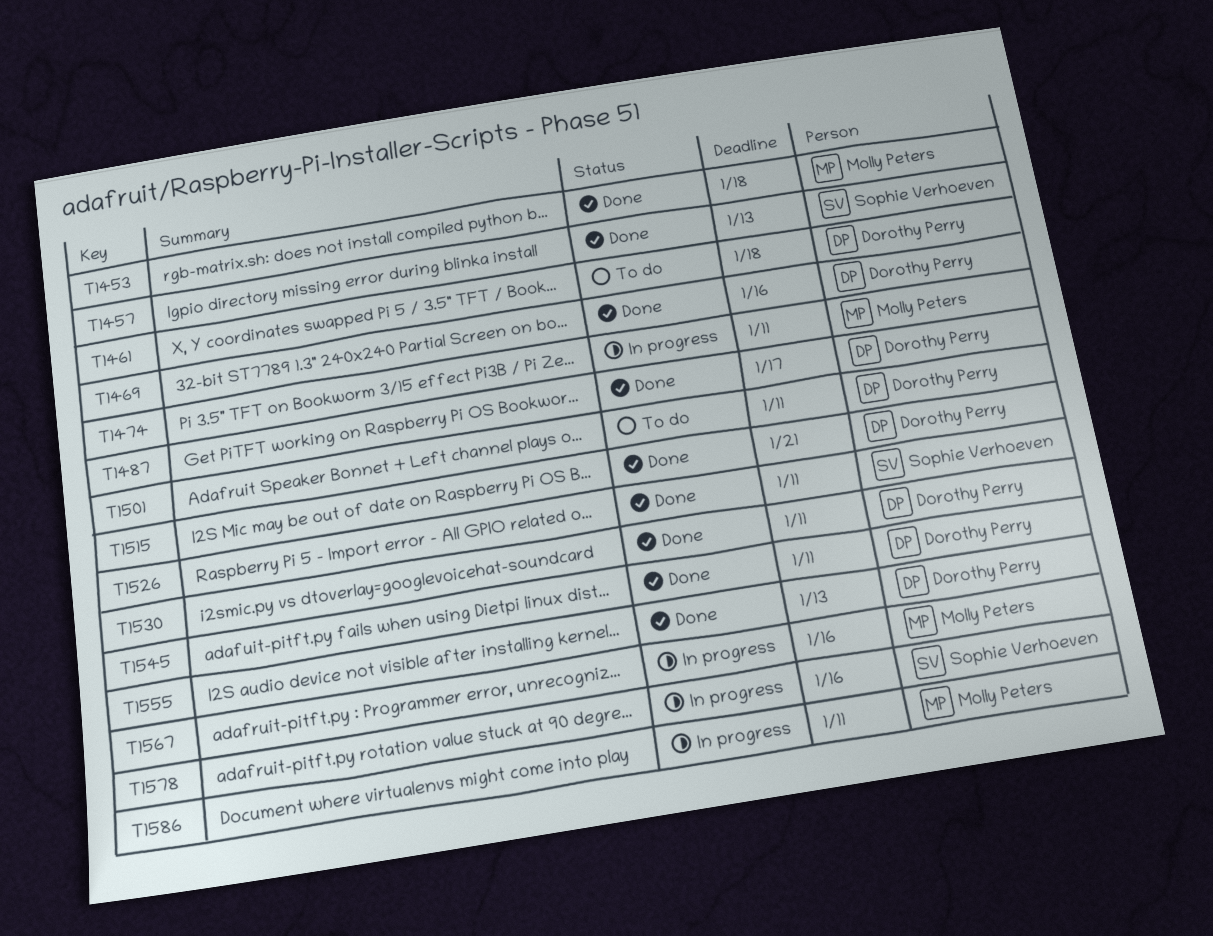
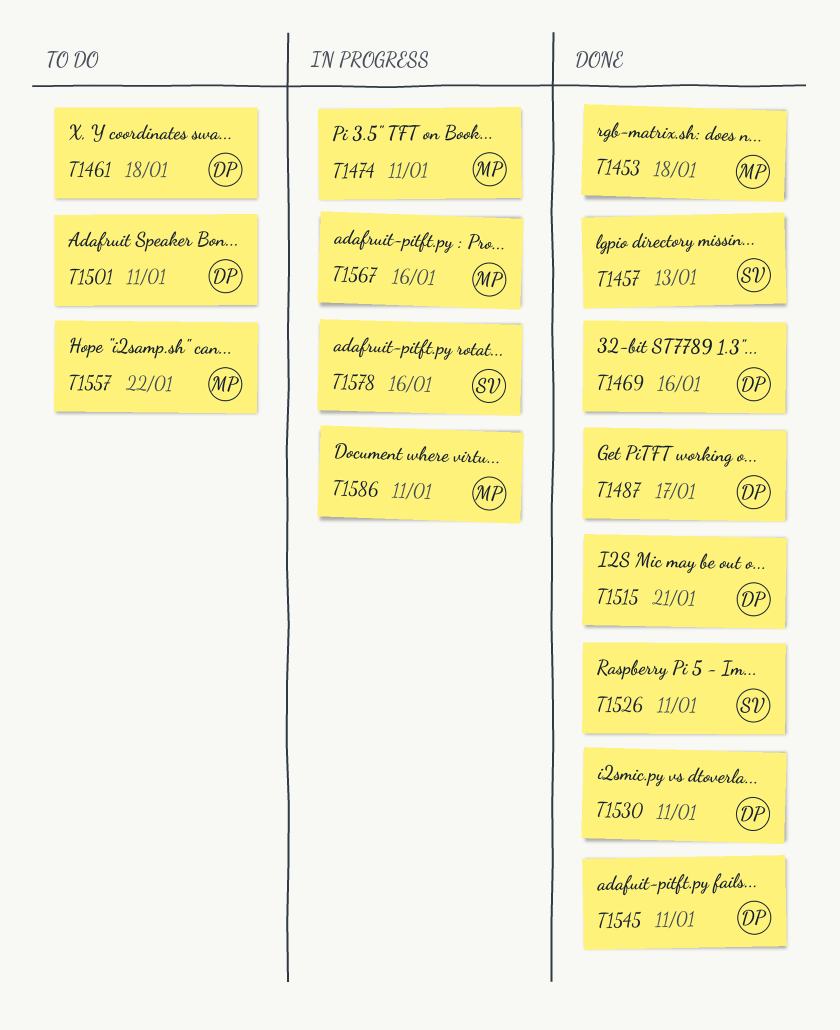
T1555: present -> none
T1557: none -> present

